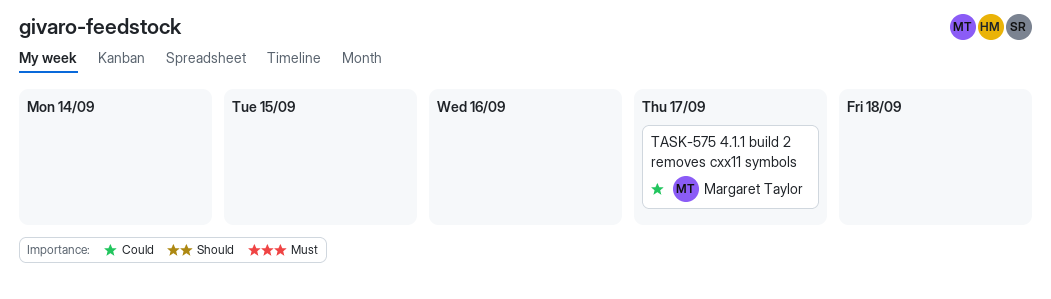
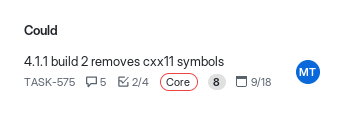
TASK-575, due: Sep 17 -> Sep 18

